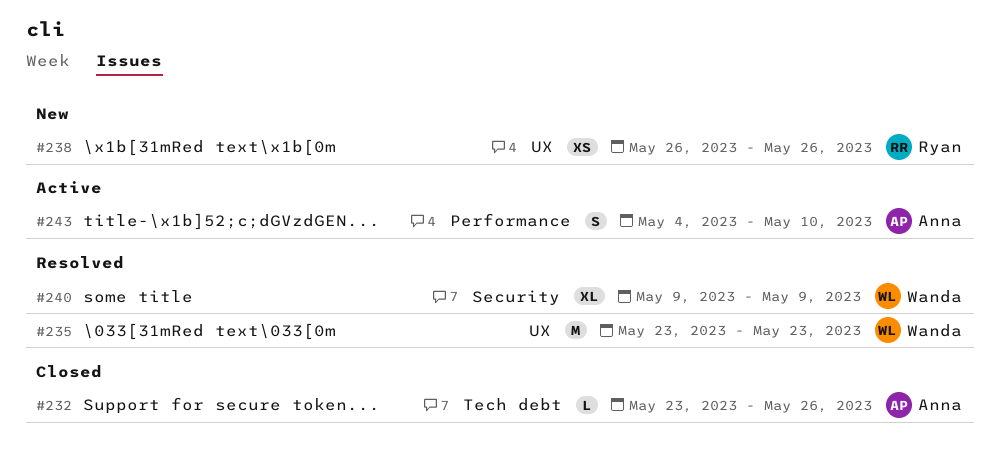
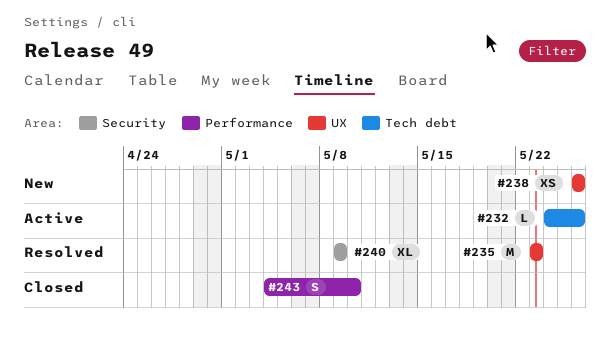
#232, status: Closed -> Active
#232, start: May 23 -> May 24
#243, status: Active -> Closed

